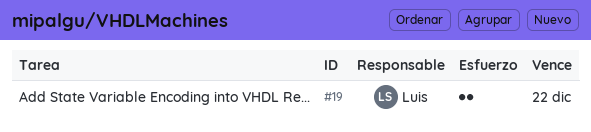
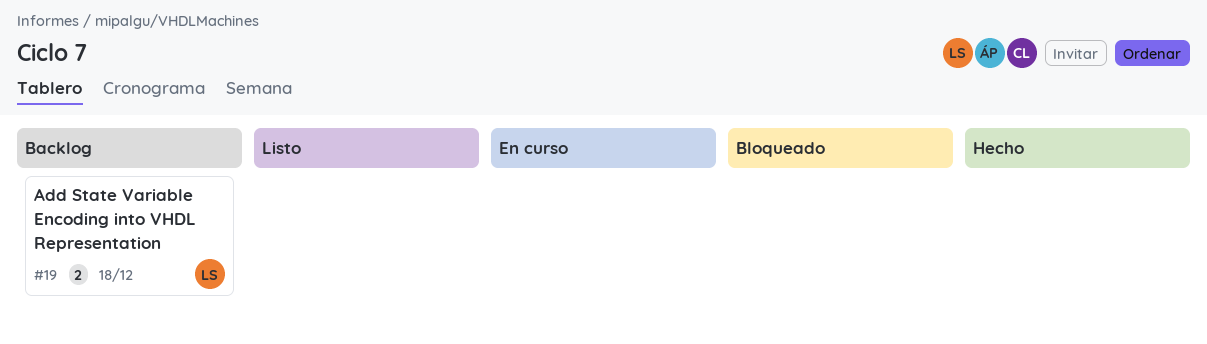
#19, due: Dec 22 -> Dec 18

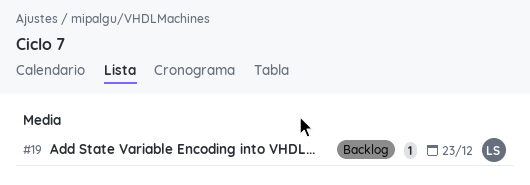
#19, estimate: 2 -> 1
#19, due: Dec 18 -> Dec 23

